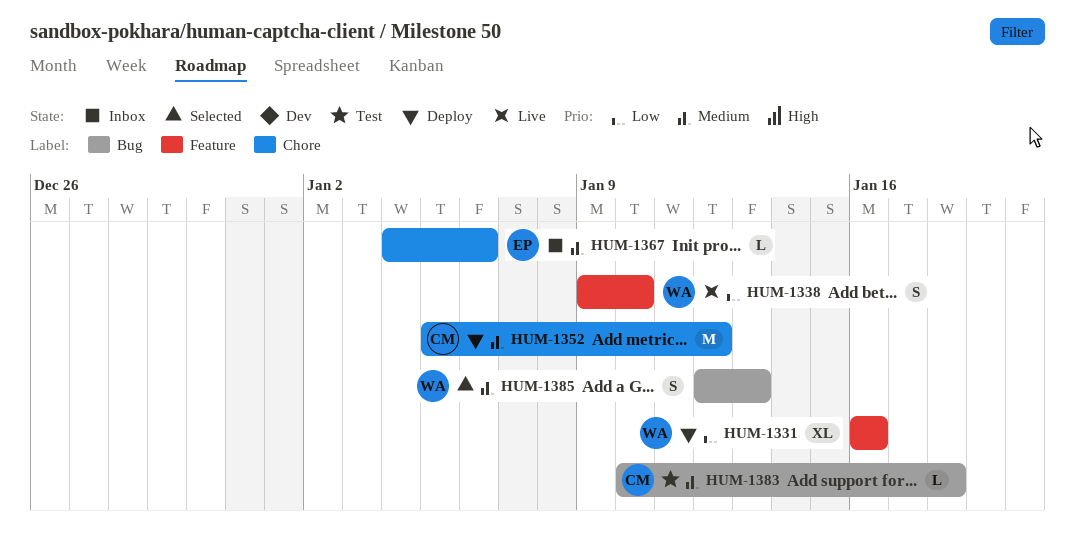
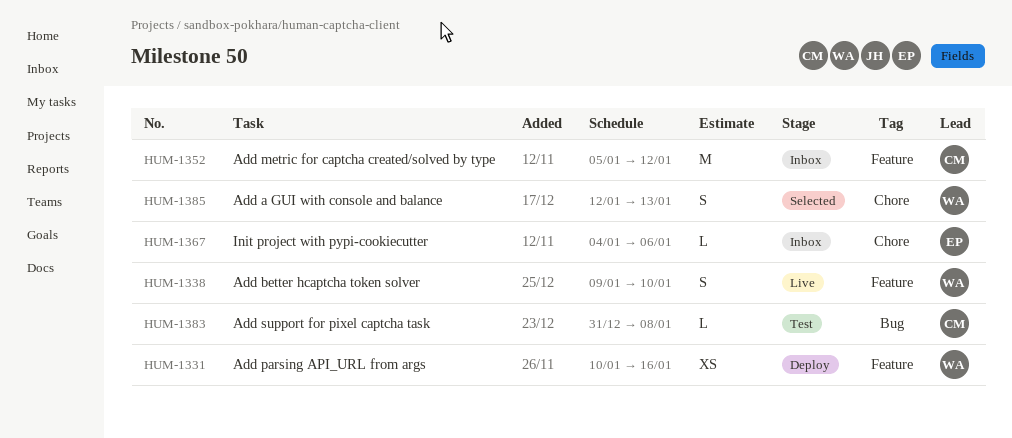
HUM-1331, estimate: XL -> XS
HUM-1331, start: Jan 16 -> Jan 10
HUM-1352, status: Deploy -> Inbox
HUM-1352, label: Chore -> Feature
HUM-1383, start: Jan 10 -> Dec 31
HUM-1383, due: Jan 18 -> Jan 8
HUM-1385, label: Bug -> Chore

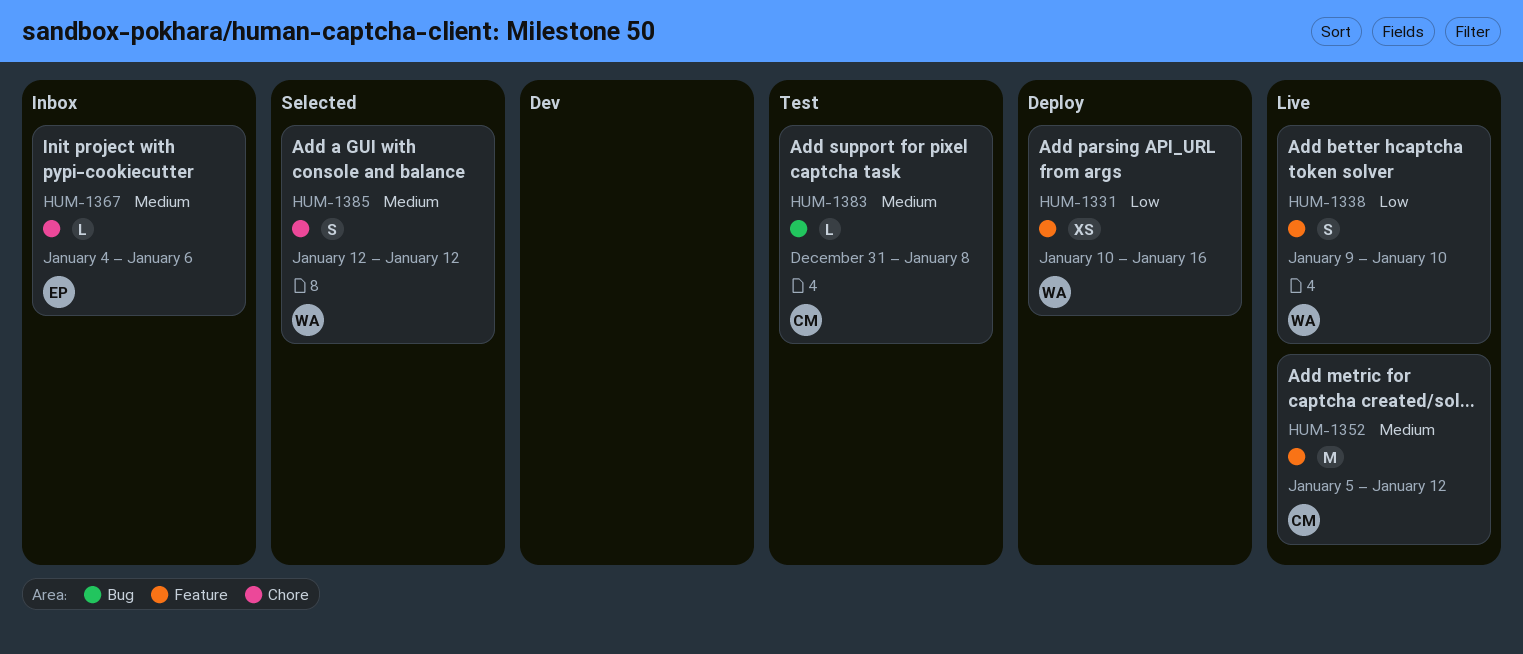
HUM-1352, status: Inbox -> Live
HUM-1385, due: Jan 13 -> Jan 12

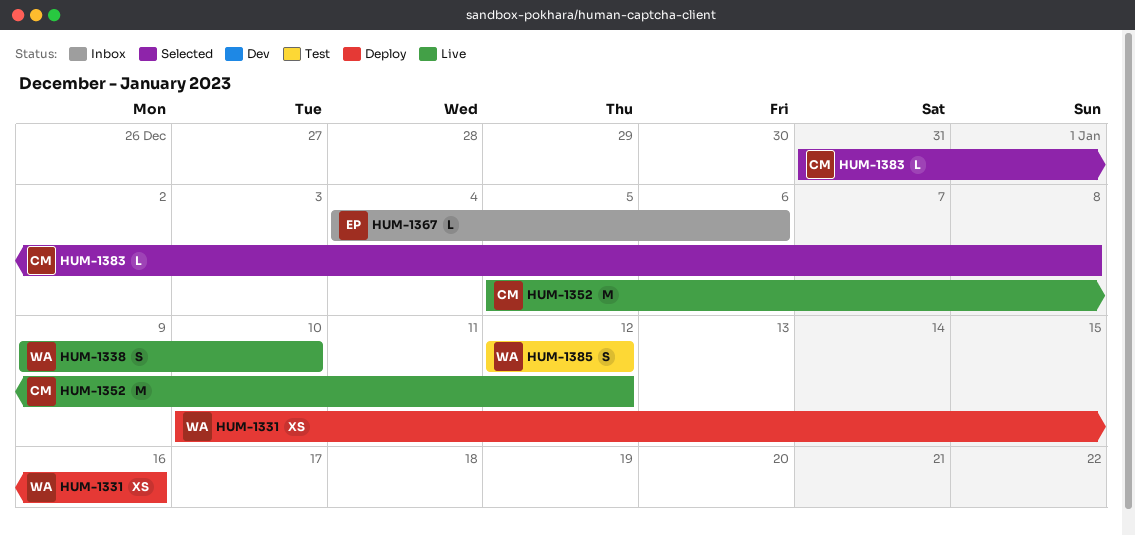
HUM-1383, status: Test -> Selected
HUM-1385, status: Selected -> Test

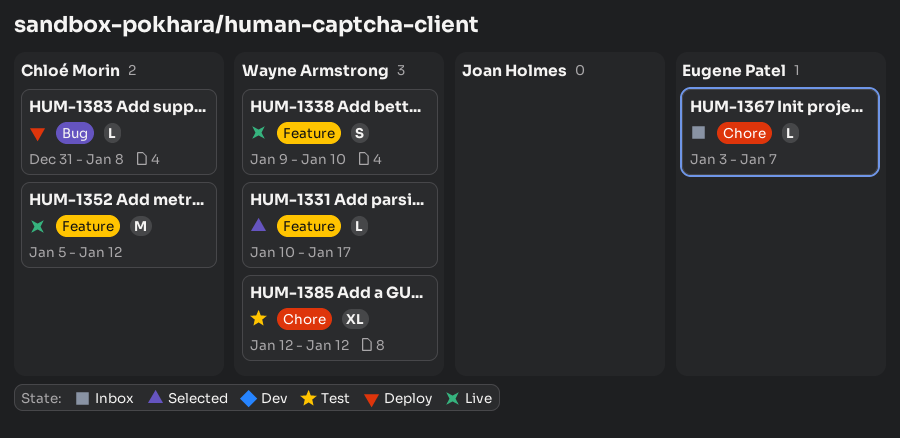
HUM-1331, status: Deploy -> Selected
HUM-1331, estimate: XS -> L
HUM-1331, due: Jan 16 -> Jan 17
HUM-1367, start: Jan 4 -> Jan 3
HUM-1367, due: Jan 6 -> Jan 7
HUM-1383, status: Selected -> Deploy
HUM-1385, estimate: S -> XL

